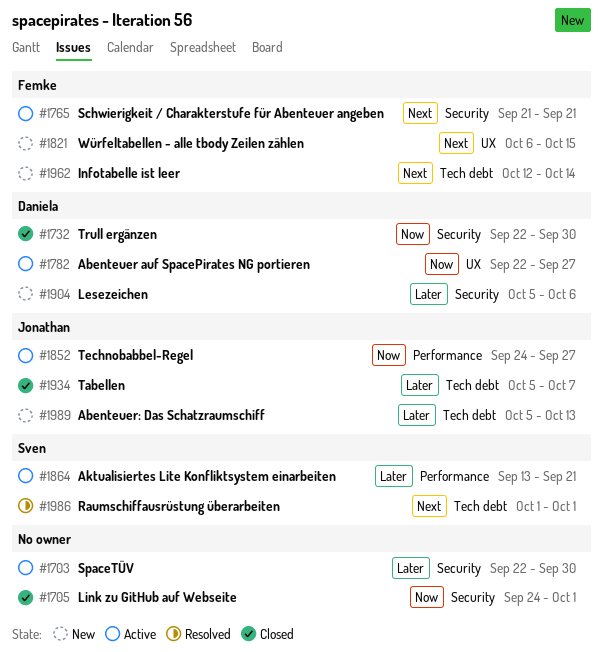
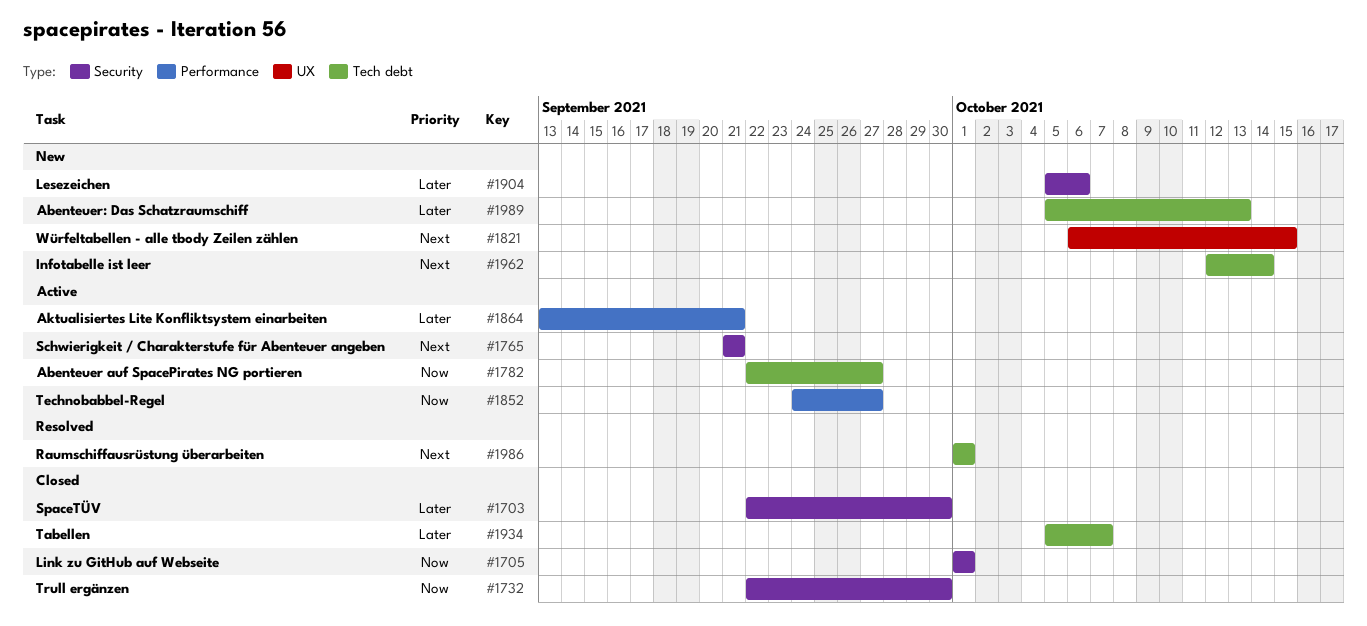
#1703, status: Active -> Closed
#1705, start: Sep 24 -> Oct 1
#1782, label: UX -> Tech debt

